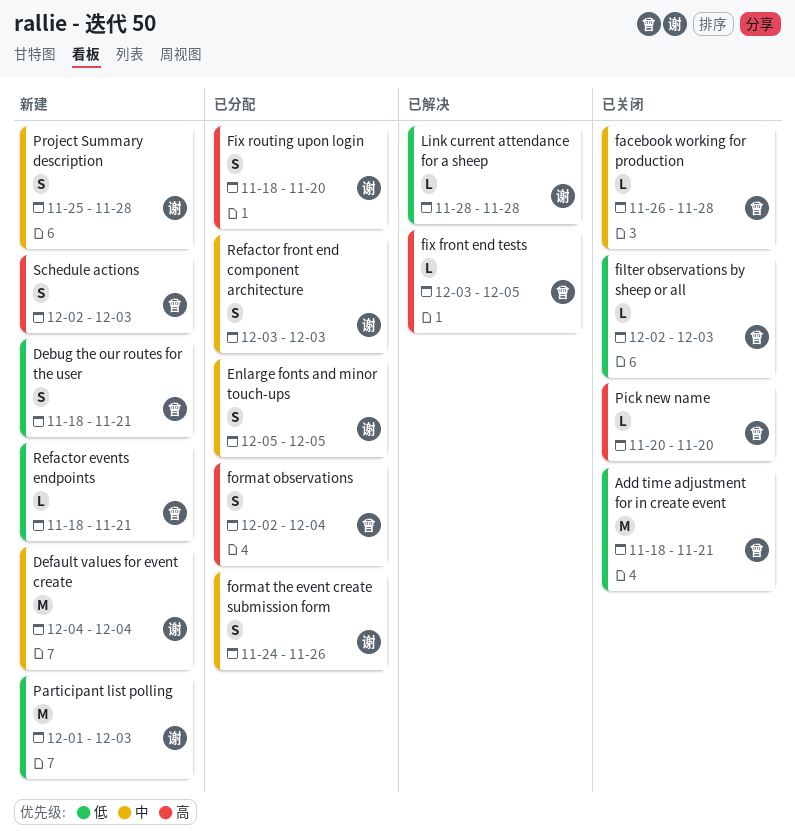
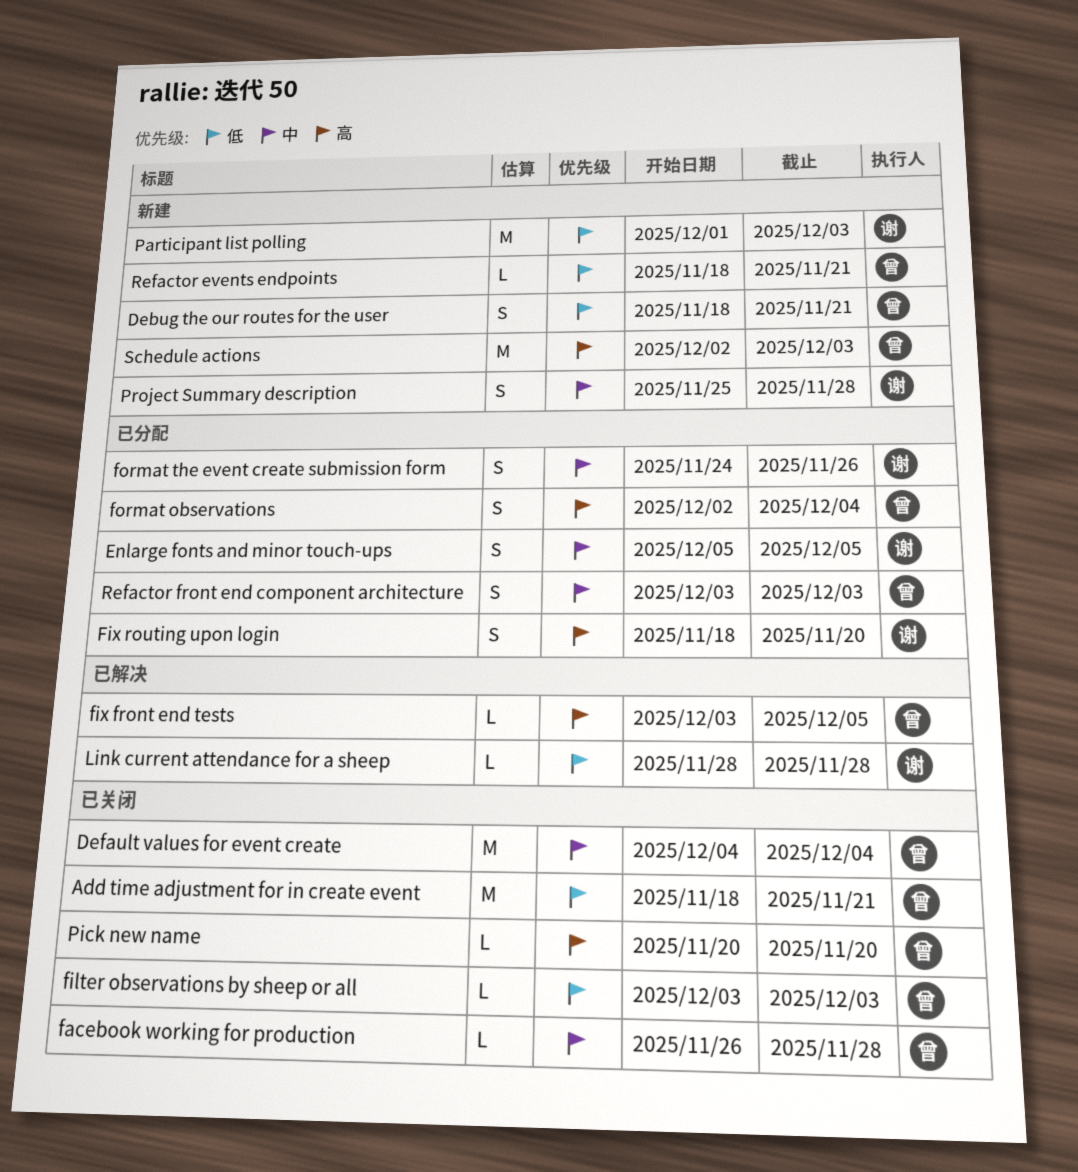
Default values for event create, status: 新建 -> 已关闭
Default values for event create, owner: 谢 -> 曾
filter observations by sheep or all, start: Dec 2 -> Dec 3
Refactor front end component architecture, owner: 谢 -> 曾
Schedule actions, estimate: S -> M

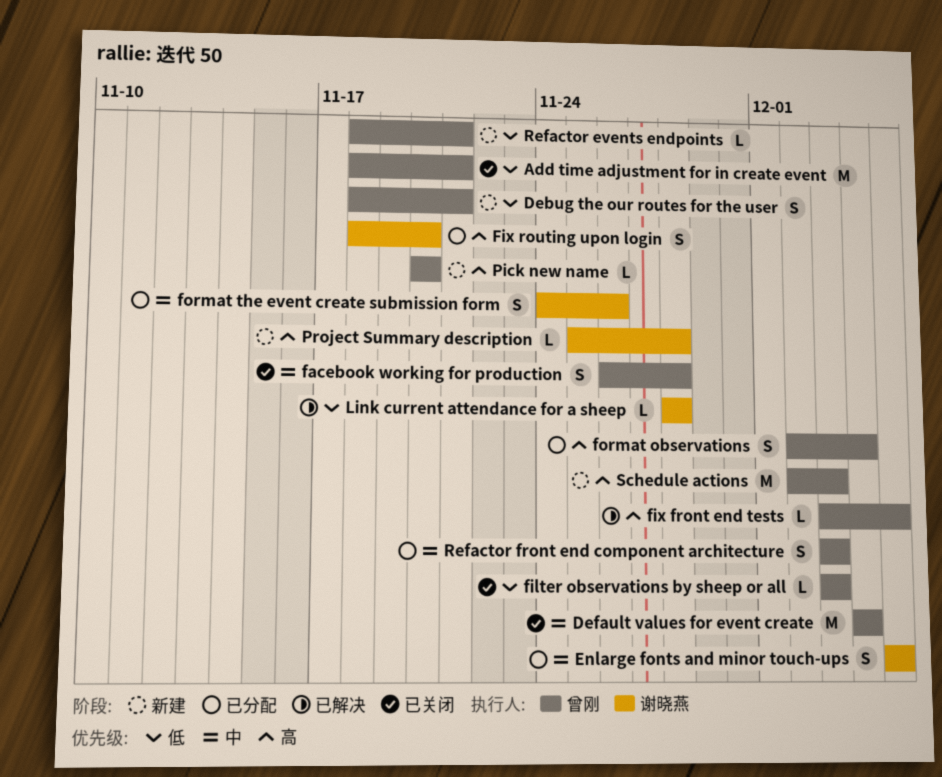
facebook working for production, estimate: L -> S
Participant list polling: present -> none
Pick new name, status: 已关闭 -> 新建
Project Summary description, priority: 中 -> 高
Project Summary description, estimate: S -> L

